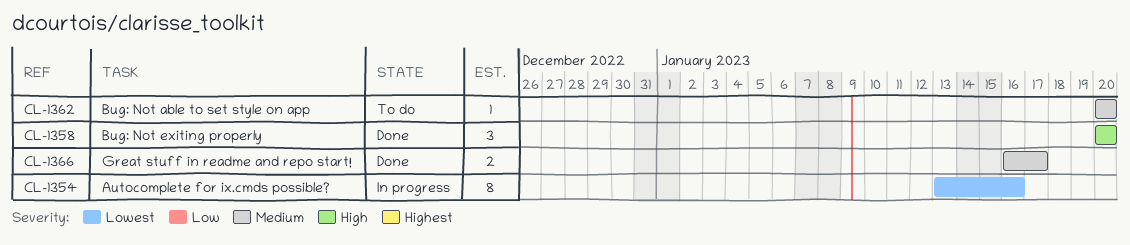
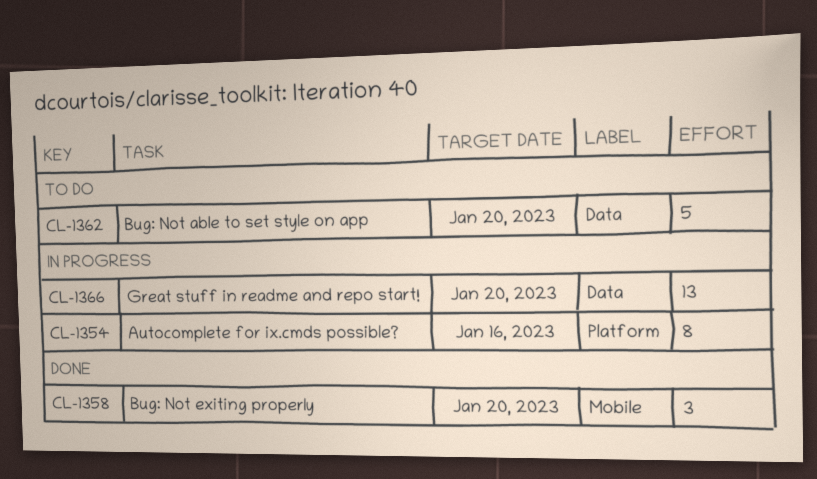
CL-1362, estimate: 1 -> 5
CL-1366, status: Done -> In progress
CL-1366, estimate: 2 -> 13
CL-1366, due: Jan 17 -> Jan 20

